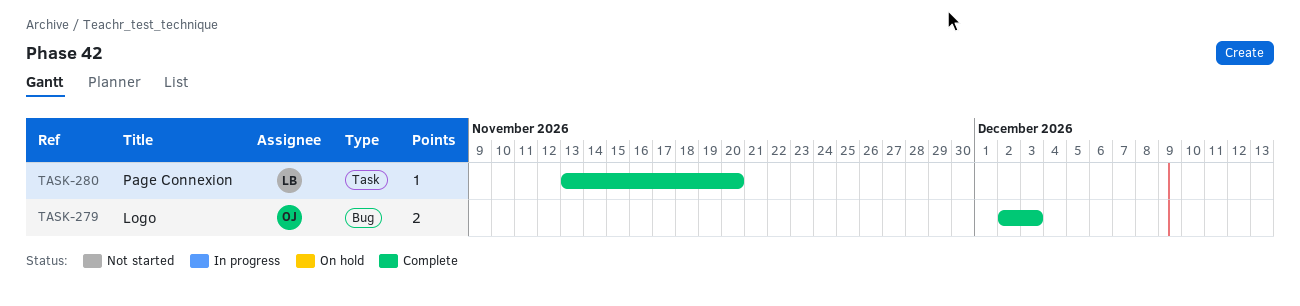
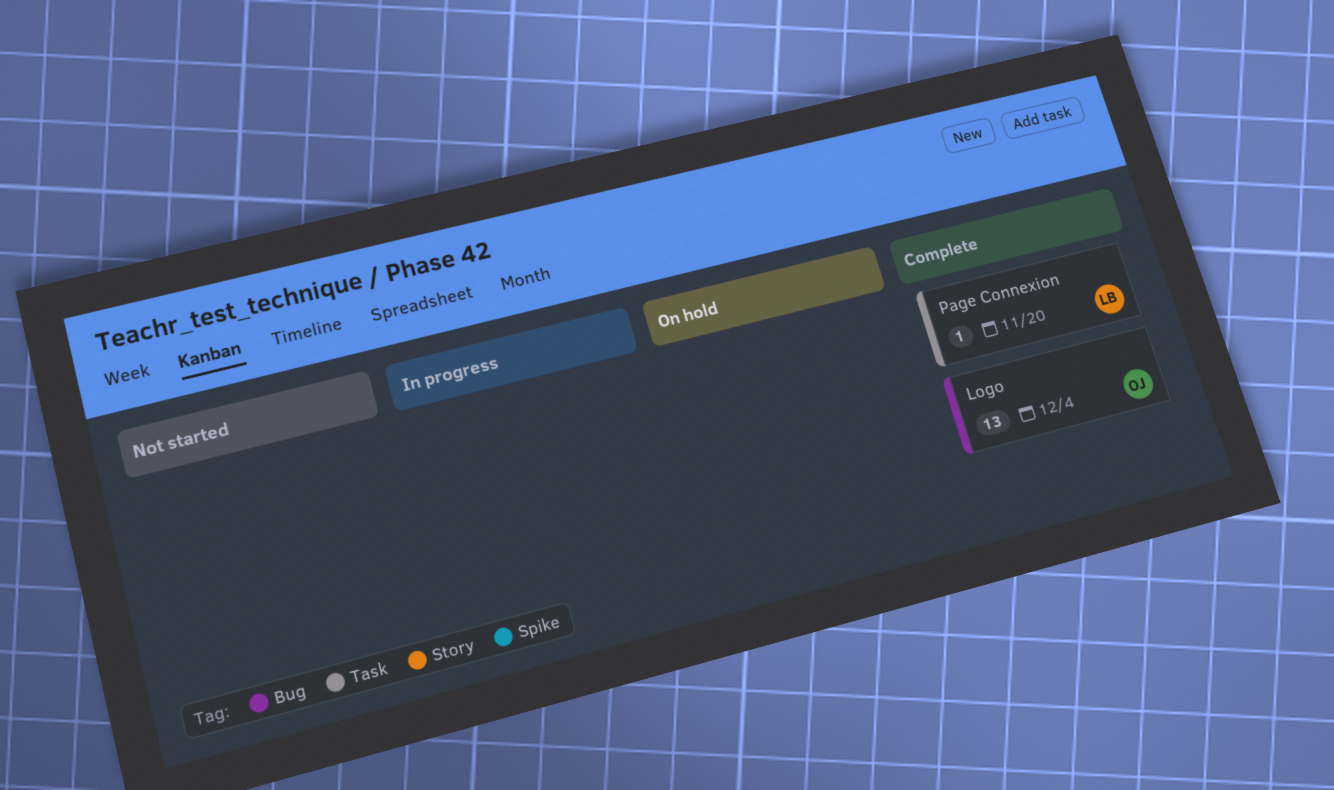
Logo, estimate: 2 -> 13
Logo, due: Dec 3 -> Dec 4

